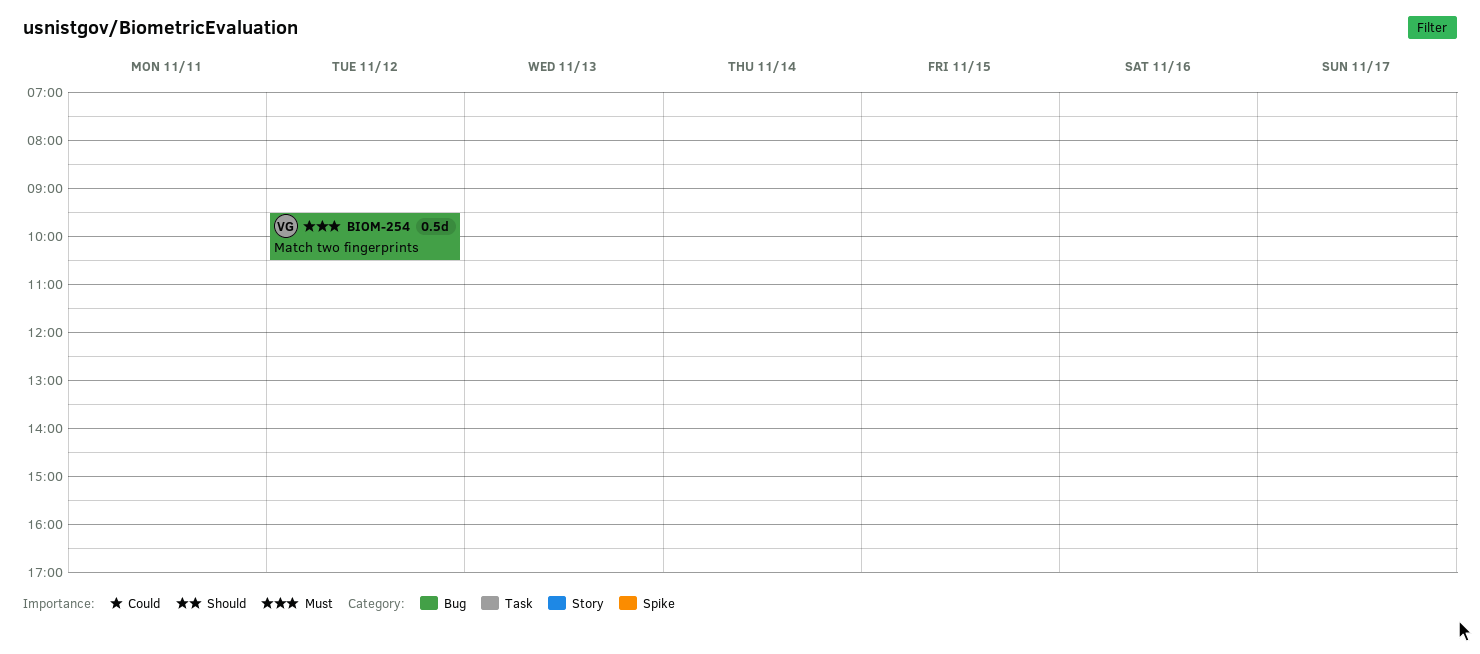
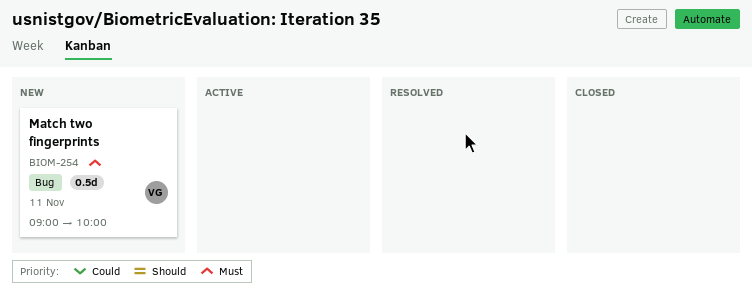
BIOM-254, day: Nov 12 -> Nov 11
BIOM-254, begins: 09:30 -> 09:00
BIOM-254, ends: 10:30 -> 10:00

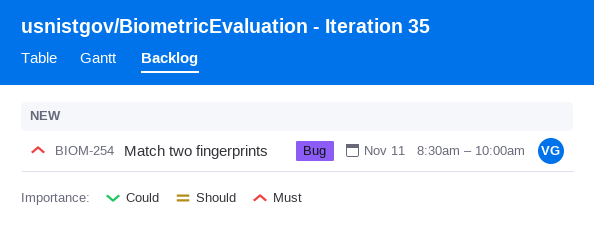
BIOM-254, begins: 09:00 -> 08:30

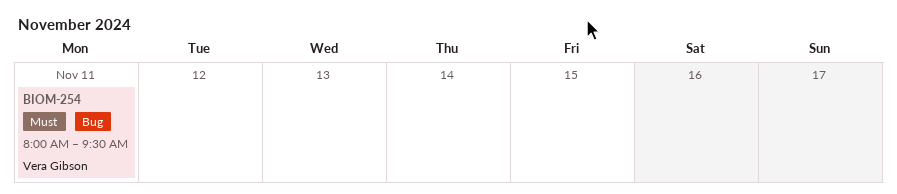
BIOM-254, begins: 08:30 -> 08:00
BIOM-254, ends: 10:00 -> 09:30

